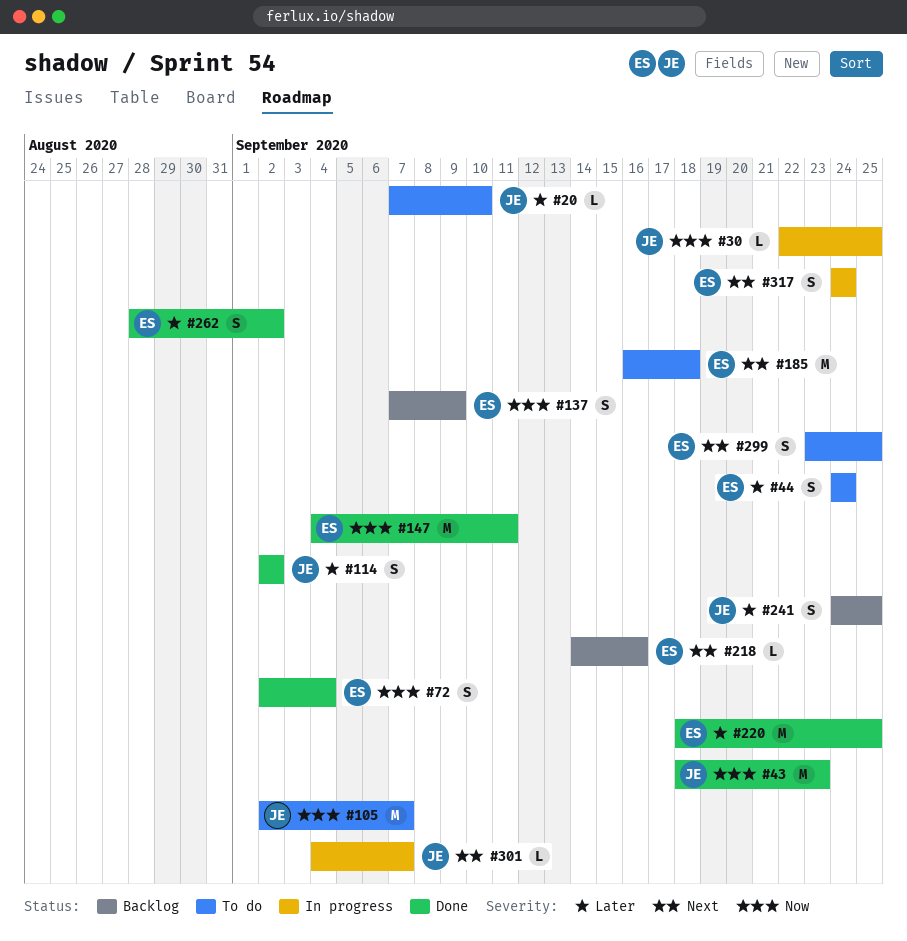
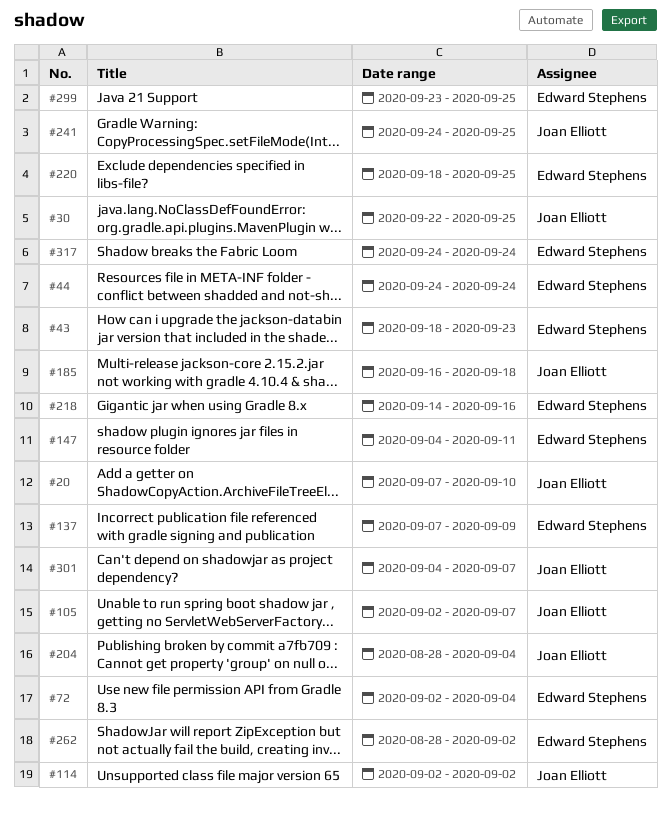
#43, owner: Joan Elliott -> Edward Stephens
#185, owner: Edward Stephens -> Joan Elliott
#204: none -> present

